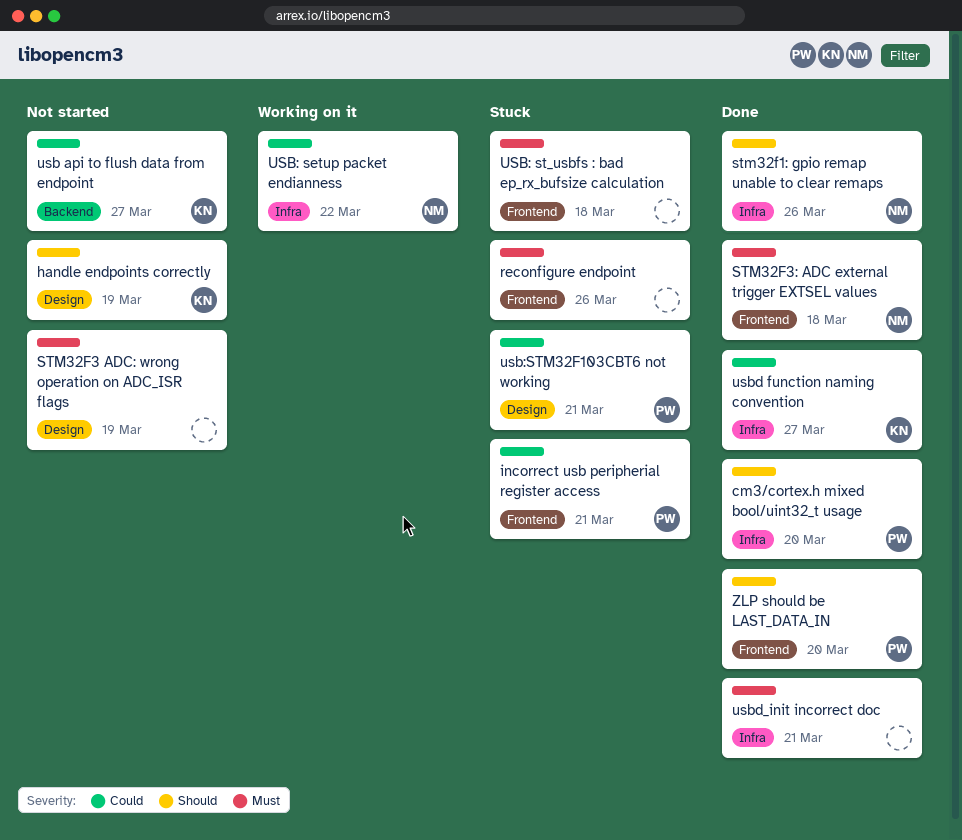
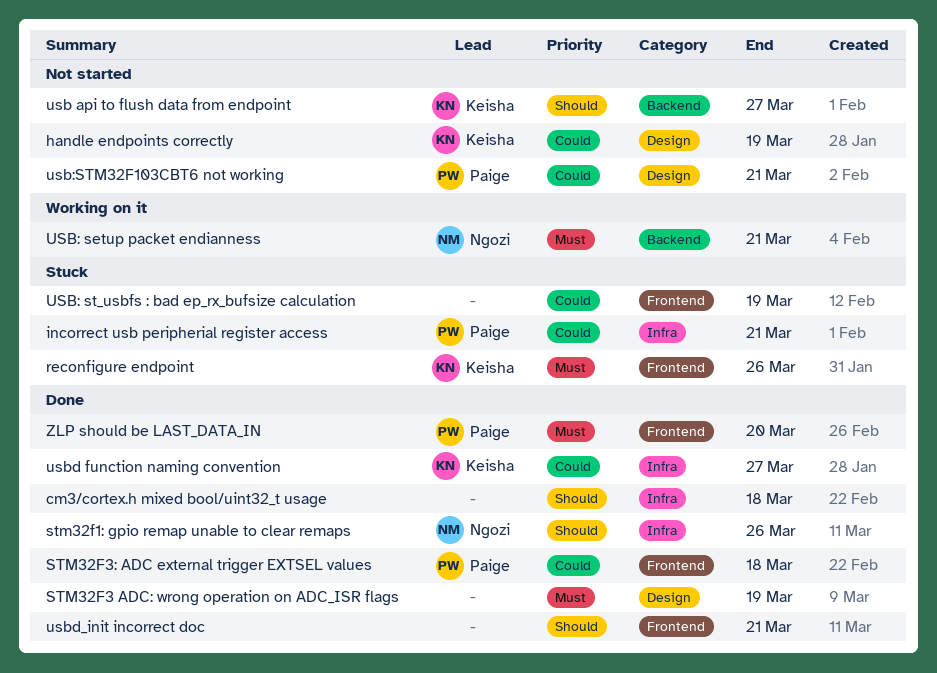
cm3/cortex.h mixed bool/uint32_t usage, owner: Paige -> none
cm3/cortex.h mixed bool/uint32_t usage, due: Mar 20 -> Mar 18
handle endpoints correctly, priority: Should -> Could
incorrect usb peripherial register access, label: Frontend -> Infra
reconfigure endpoint, owner: none -> Keisha
STM32F3 ADC: wrong operation on ADC_ISR flags, status: Not started -> Done
STM32F3: ADC external trigger EXTSEL values, owner: Ngozi -> Paige
STM32F3: ADC external trigger EXTSEL values, priority: Must -> Could
usb api to flush data from endpoint, priority: Could -> Should
USB: setup packet endianness, priority: Could -> Must
USB: setup packet endianness, label: Infra -> Backend
USB: setup packet endianness, due: Mar 22 -> Mar 21
USB: st_usbfs : bad ep_rx_bufsize calculation, priority: Must -> Could
USB: st_usbfs : bad ep_rx_bufsize calculation, due: Mar 18 -> Mar 19
usb:STM32F103CBT6 not working, status: Stuck -> Not started
usbd_init incorrect doc, priority: Must -> Should
usbd_init incorrect doc, label: Infra -> Frontend
ZLP should be LAST_DATA_IN, priority: Should -> Must

